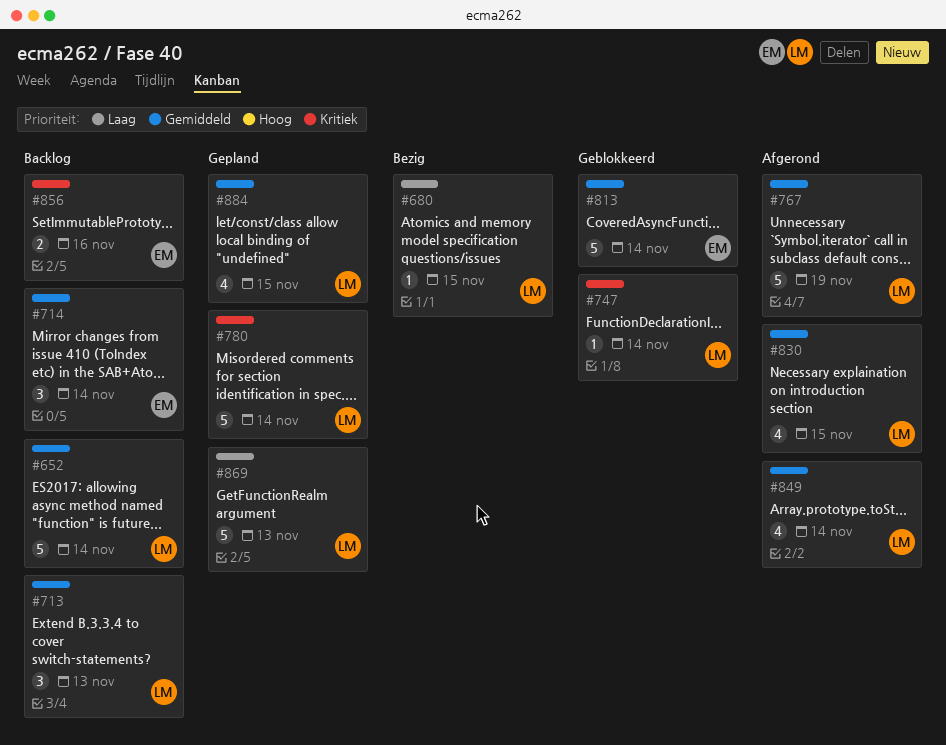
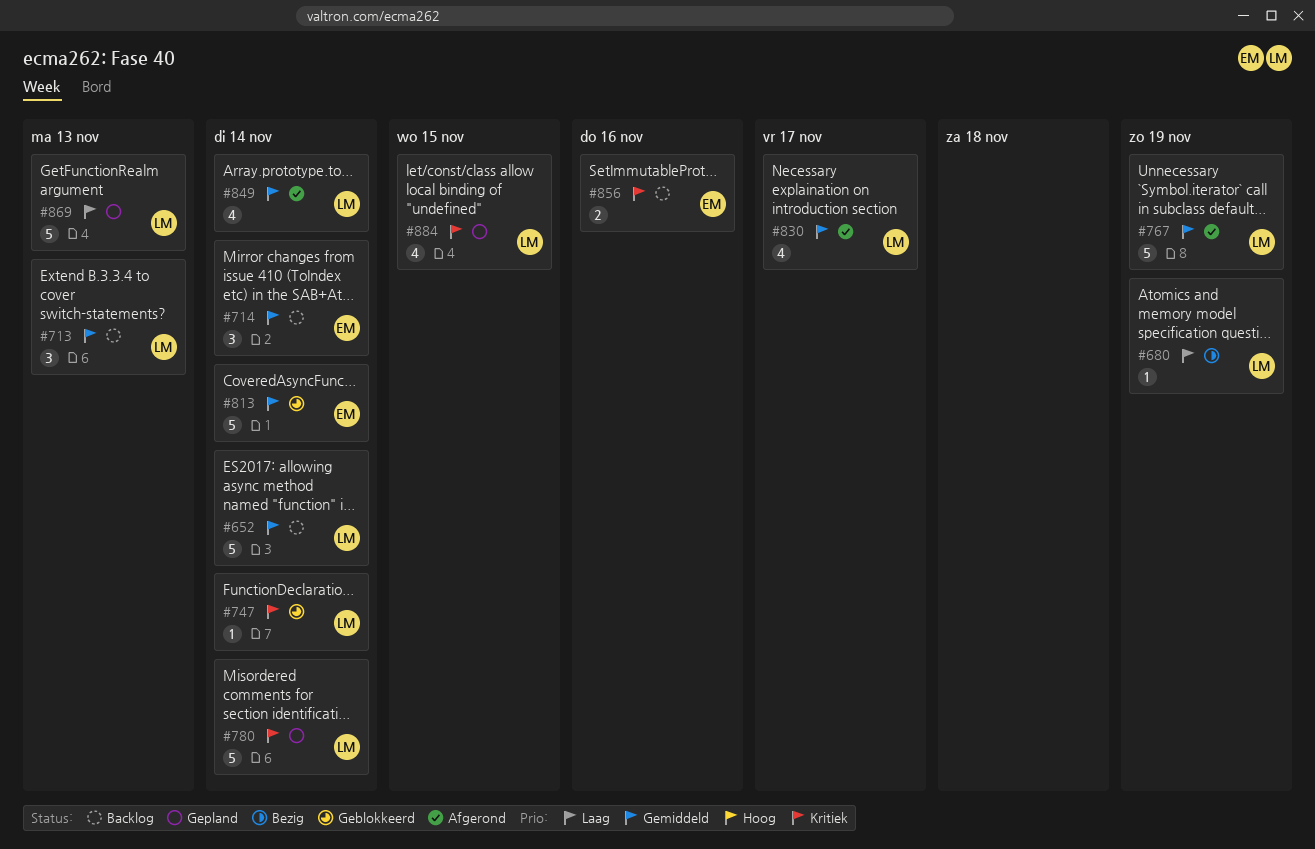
#680, due: Nov 15 -> Nov 19
#830, due: Nov 15 -> Nov 17
#884, priority: Gemiddeld -> Kritiek

